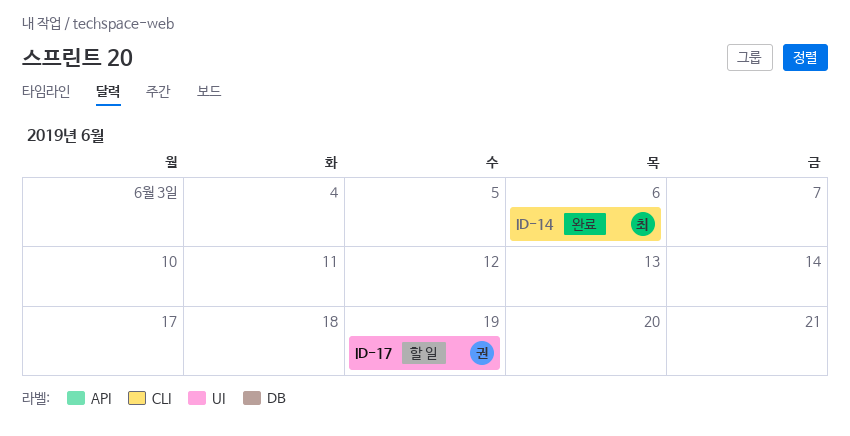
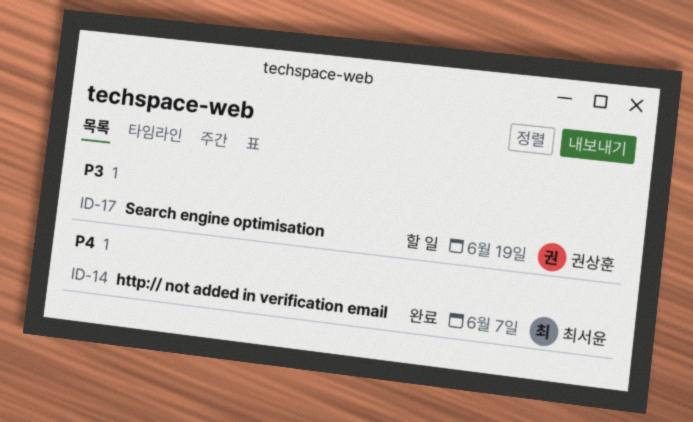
ID-14, due: Jun 6 -> Jun 7

